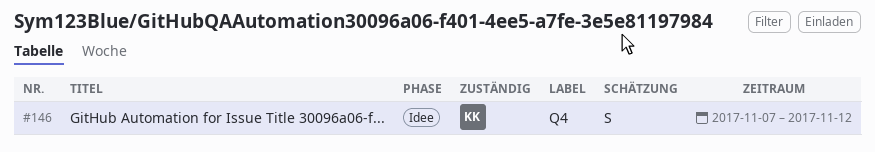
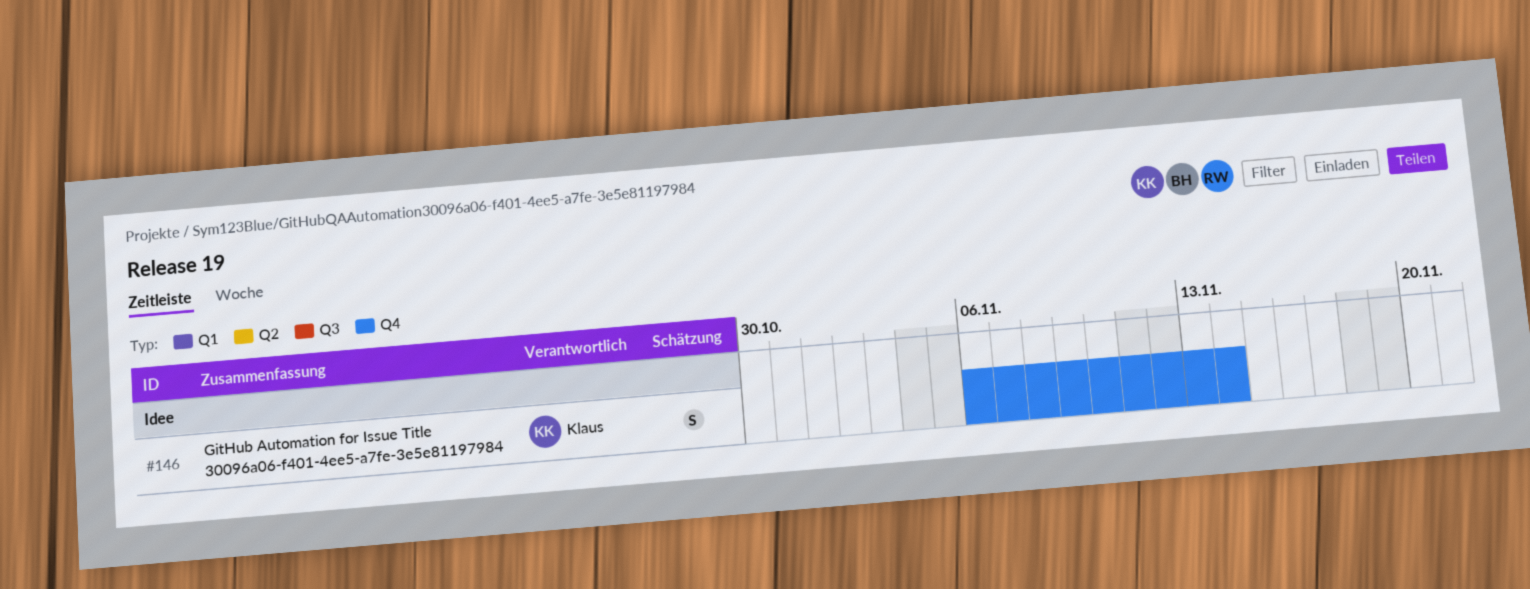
#146, start: Nov 7 -> Nov 6
#146, due: Nov 12 -> Nov 14

